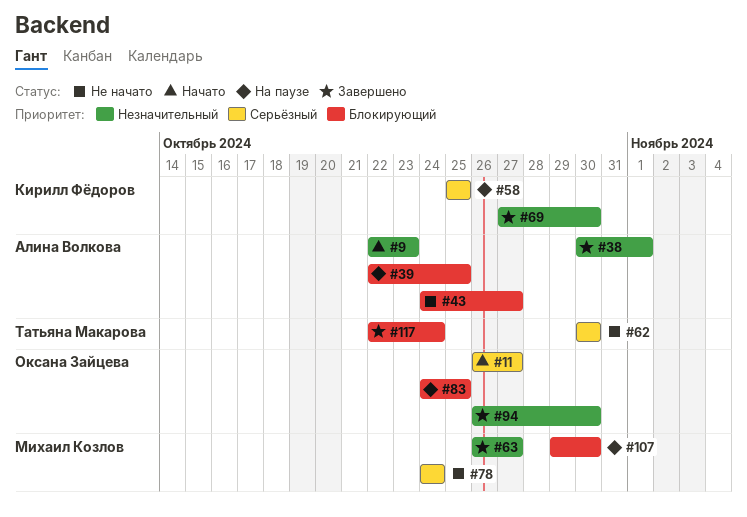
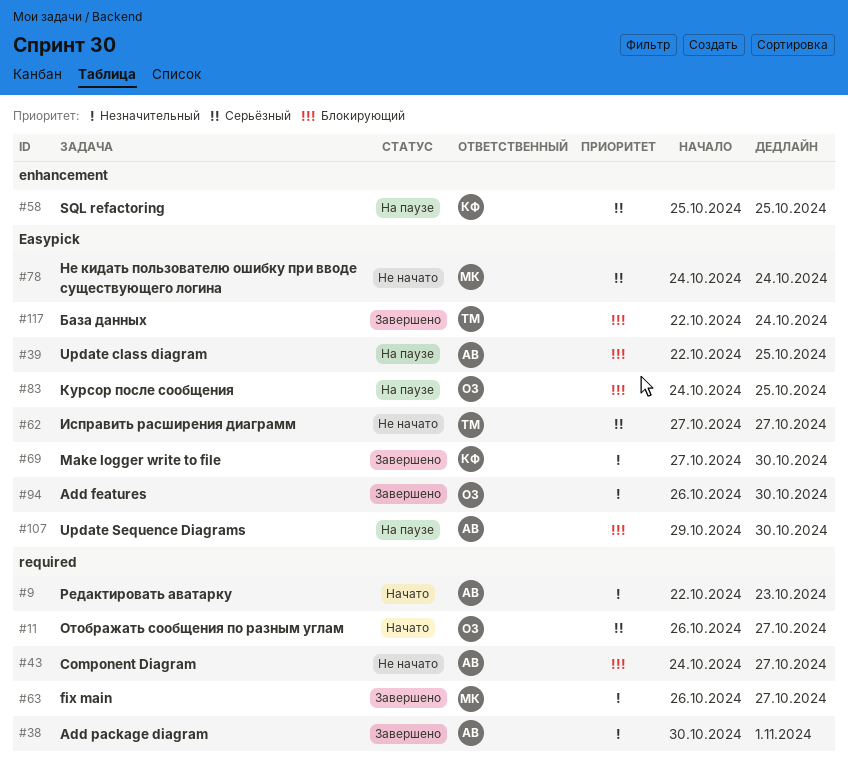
#62, start: Oct 30 -> Oct 27
#62, due: Oct 30 -> Oct 27
#107, owner: Михаил Козлов -> Алина Волкова

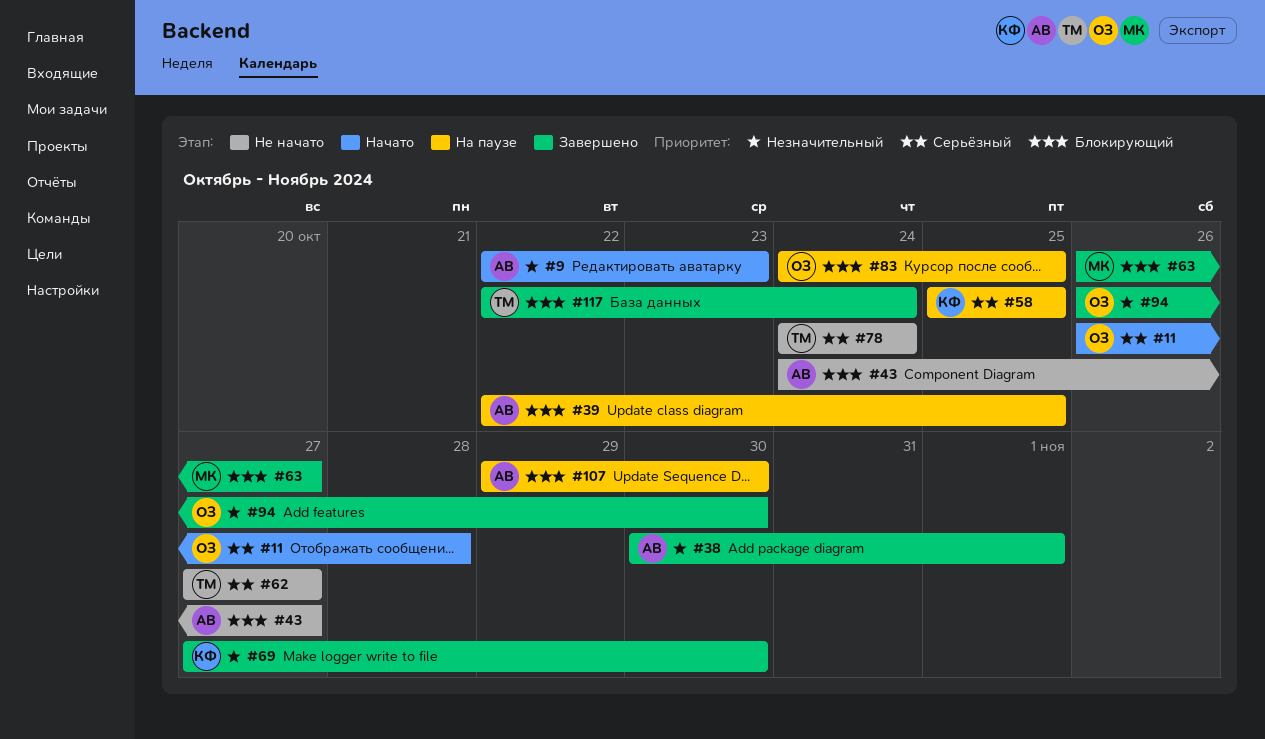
#11, due: Oct 27 -> Oct 28
#63, priority: Незначительный -> Блокирующий
#78, owner: МК -> ТМ

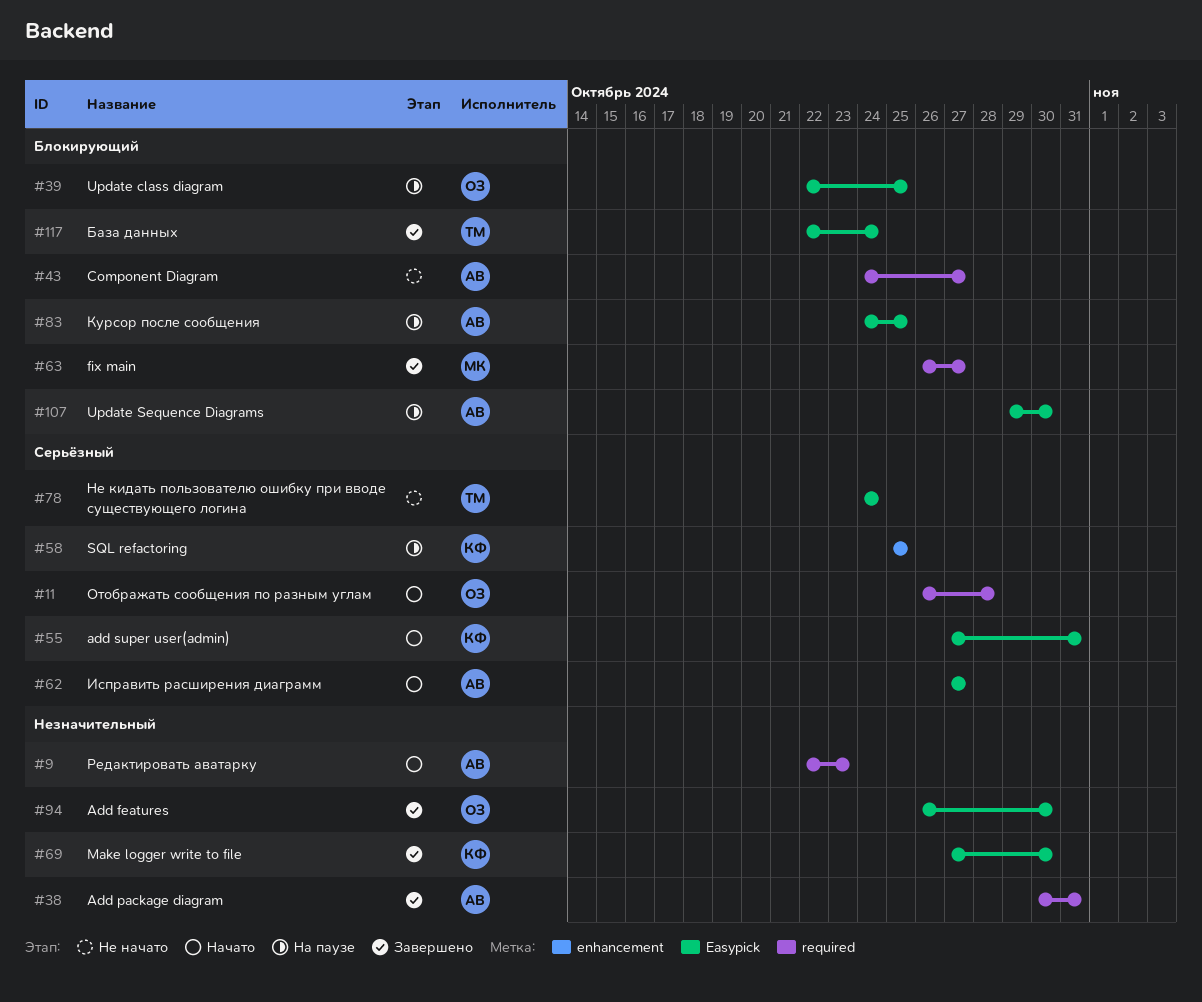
#38, due: Nov 1 -> Oct 31
#39, owner: АВ -> ОЗ
#55: none -> present
#62, status: Не начато -> Начато
#62, owner: ТМ -> АВ
#83, owner: ОЗ -> АВ

